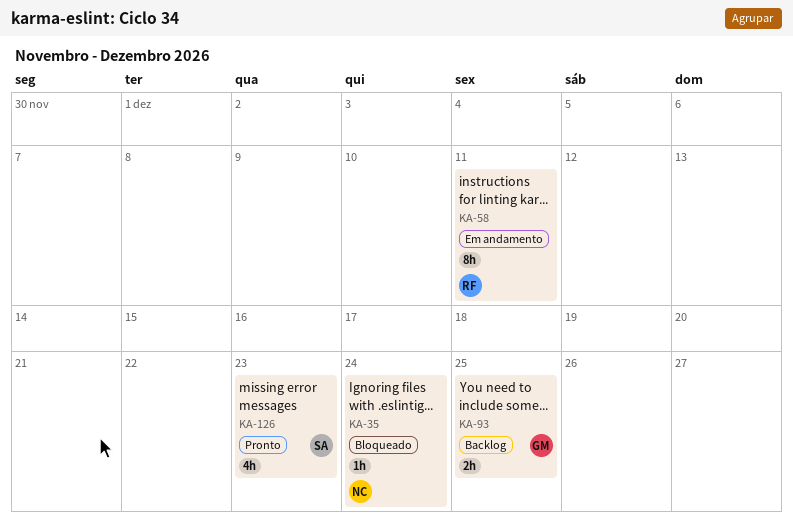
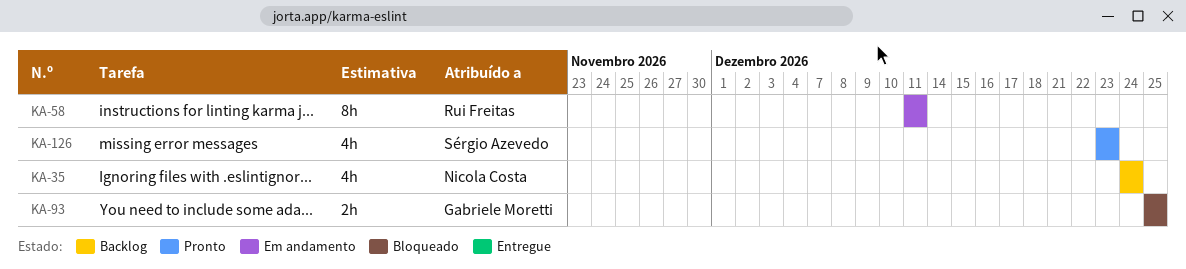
KA-35, status: Bloqueado -> Backlog
KA-35, estimate: 1h -> 4h
KA-93, status: Backlog -> Bloqueado

